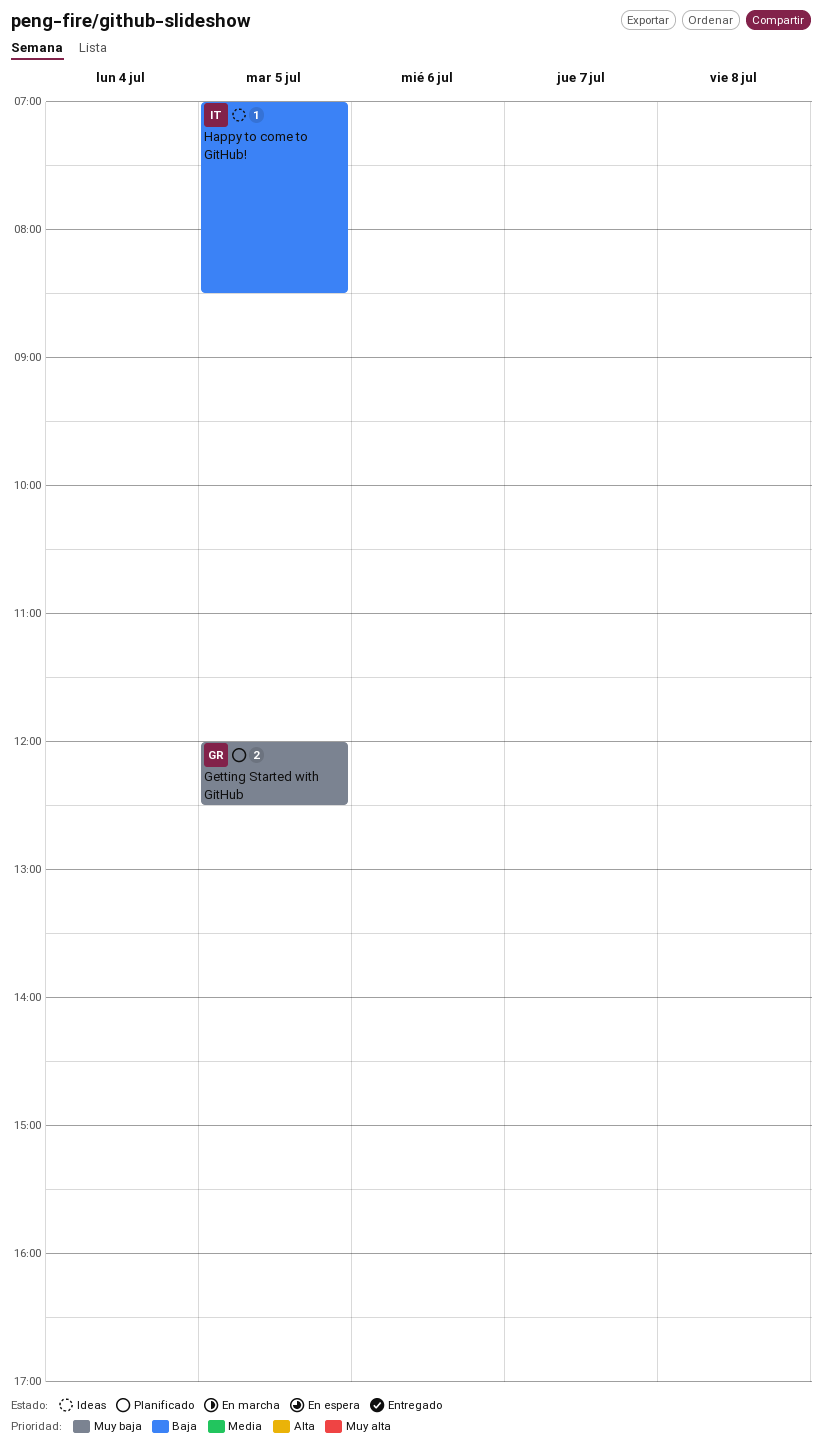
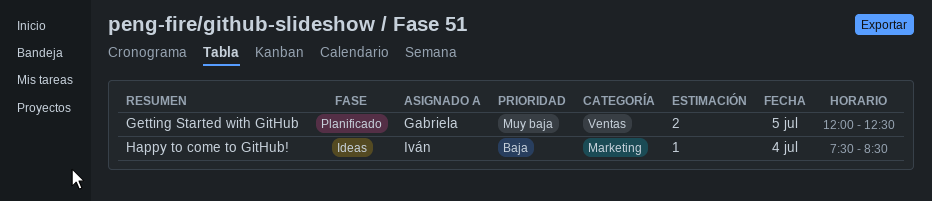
Happy to come to GitHub!, day: Jul 5 -> Jul 4
Happy to come to GitHub!, begins: 07:00 -> 07:30

